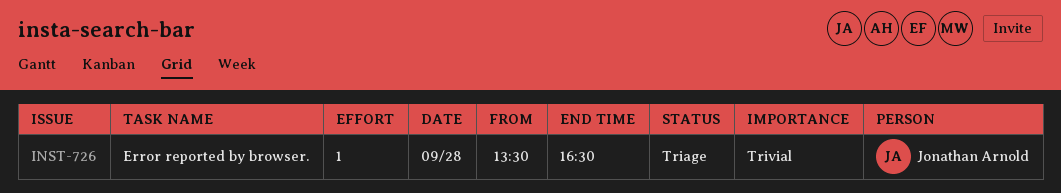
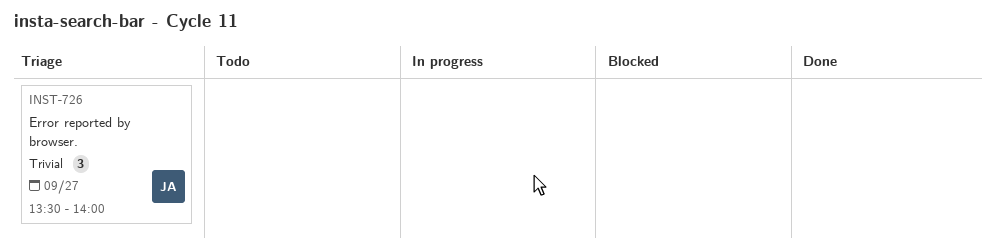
INST-726, estimate: 1 -> 3
INST-726, day: Sep 28 -> Sep 27
INST-726, ends: 16:30 -> 14:00

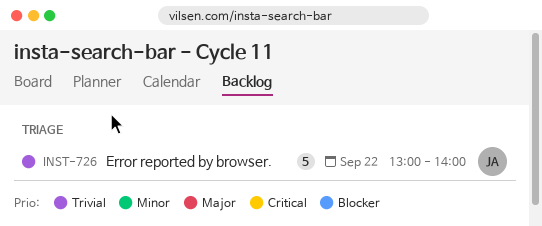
INST-726, estimate: 3 -> 5
INST-726, day: Sep 27 -> Sep 22
INST-726, begins: 13:30 -> 13:00

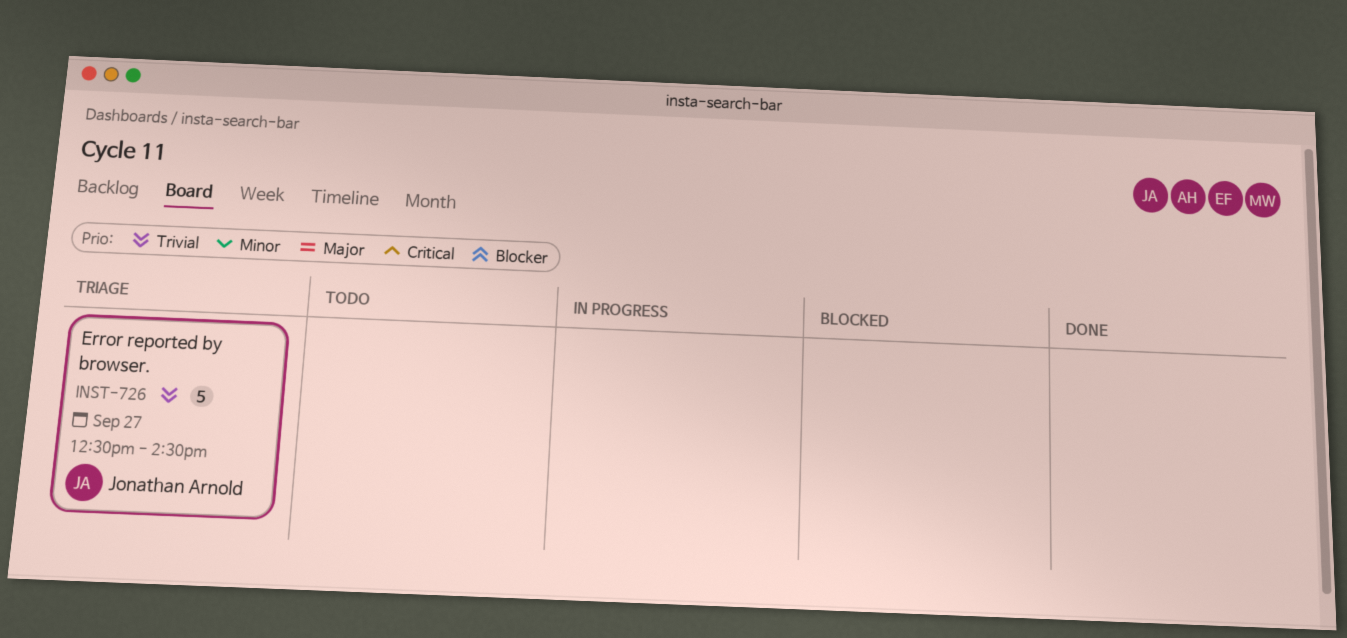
INST-726, day: Sep 22 -> Sep 27
INST-726, begins: 13:00 -> 12:30
INST-726, ends: 14:00 -> 14:30

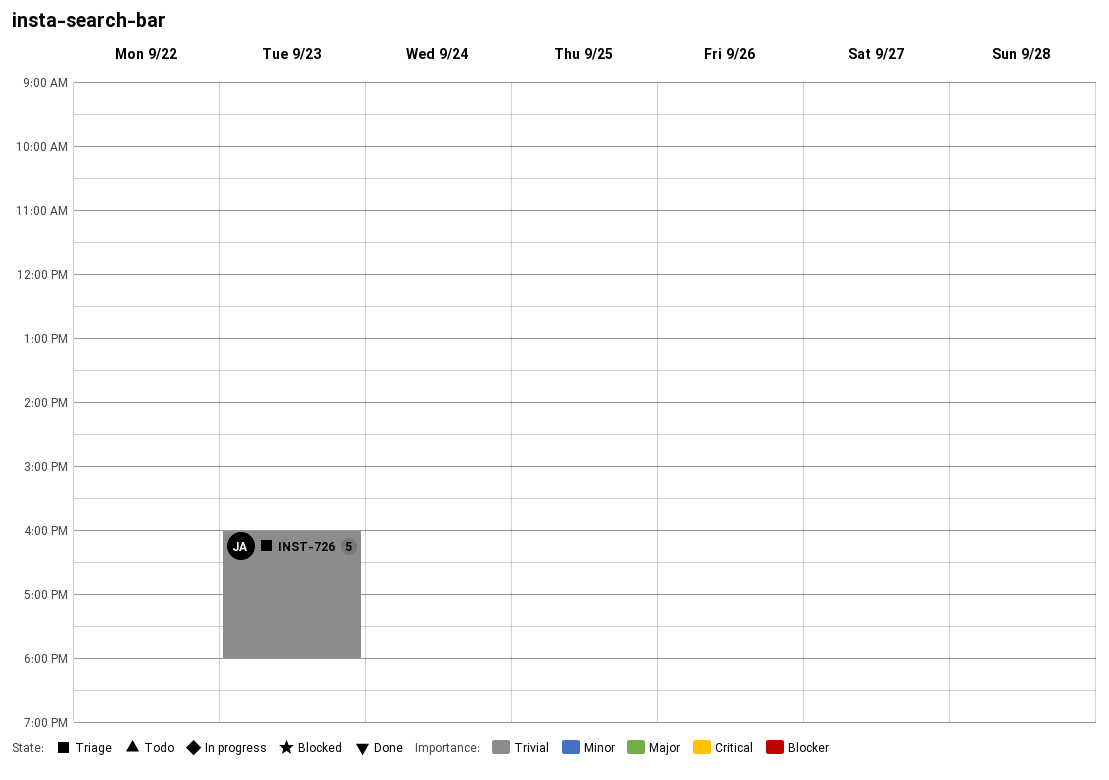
INST-726, day: Sep 27 -> Sep 23
INST-726, begins: 12:30 -> 16:00
INST-726, ends: 14:30 -> 18:00

